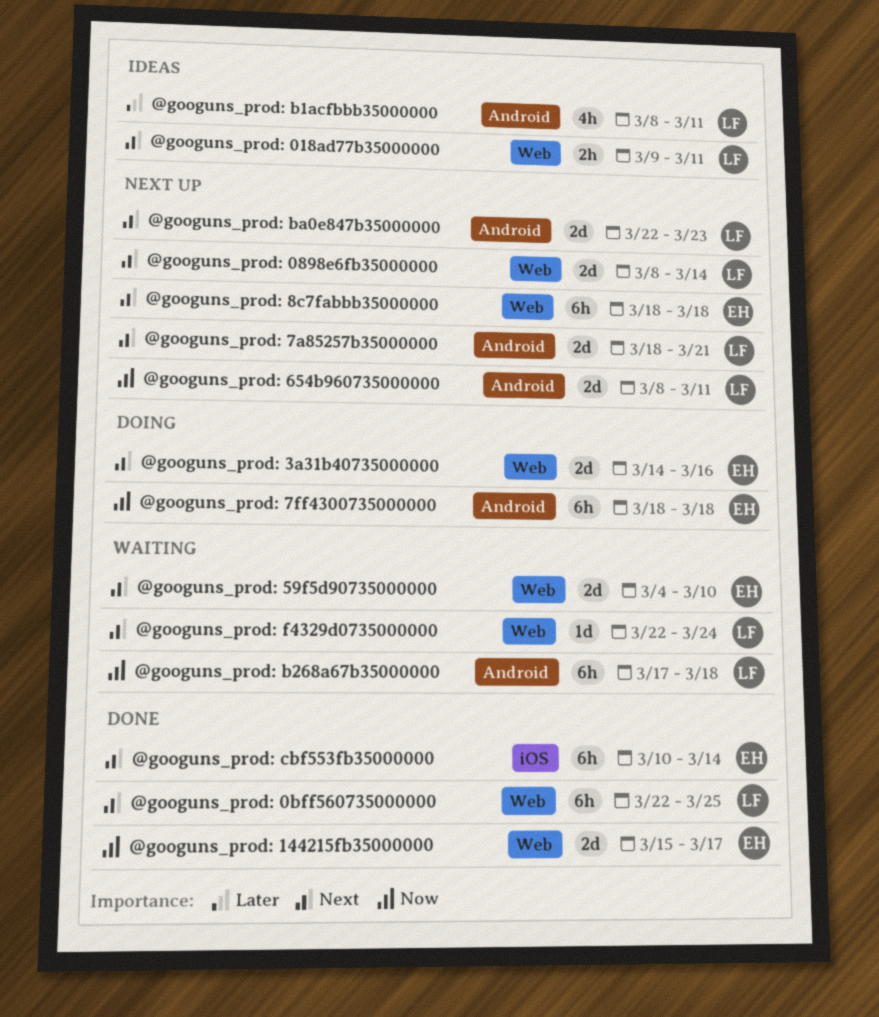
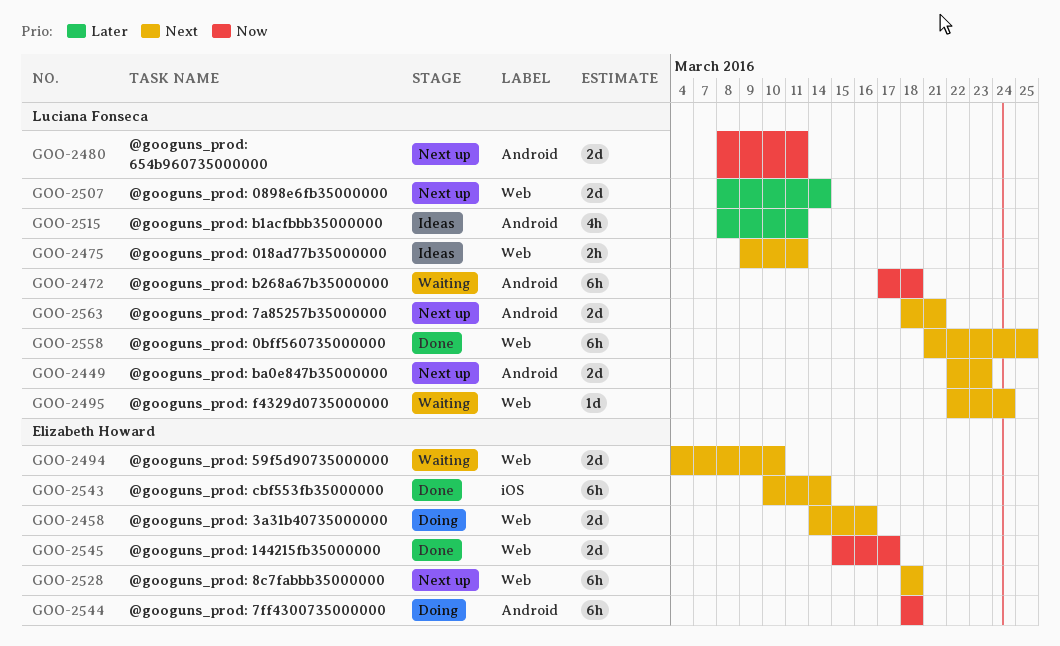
@googuns_prod: 0898e6fb35000000, priority: Next -> Later
@googuns_prod: 0bff560735000000, start: Mar 22 -> Mar 21

